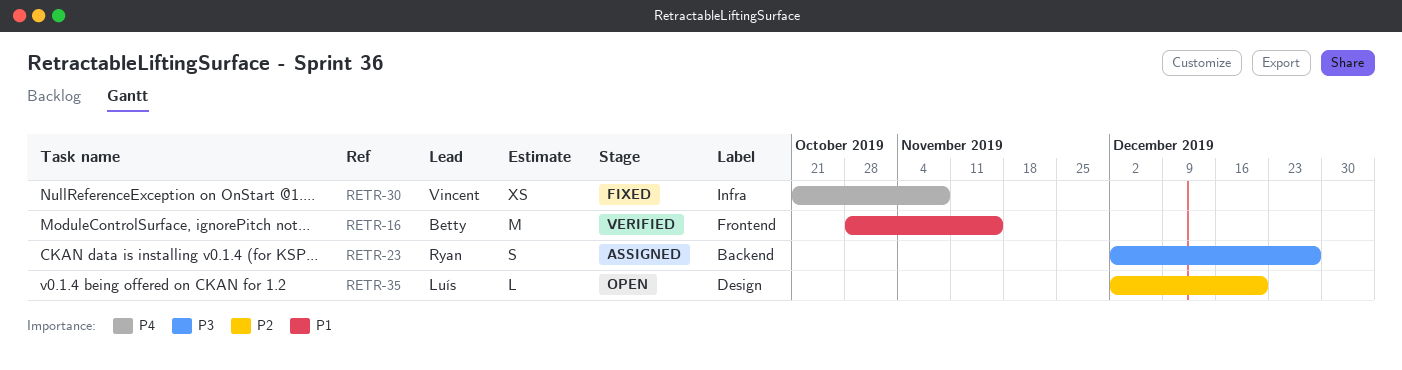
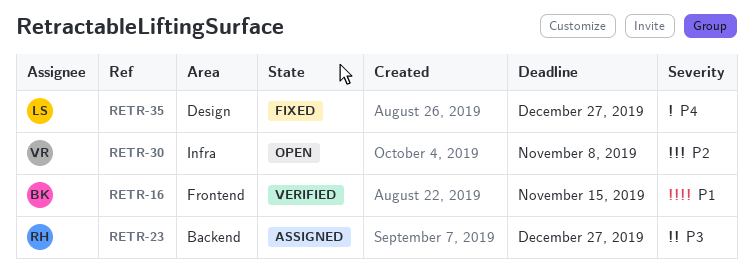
RETR-30, status: Fixed -> Open
RETR-30, priority: P4 -> P2
RETR-35, status: Open -> Fixed
RETR-35, priority: P2 -> P4
RETR-35, due: Dec 20 -> Dec 27

